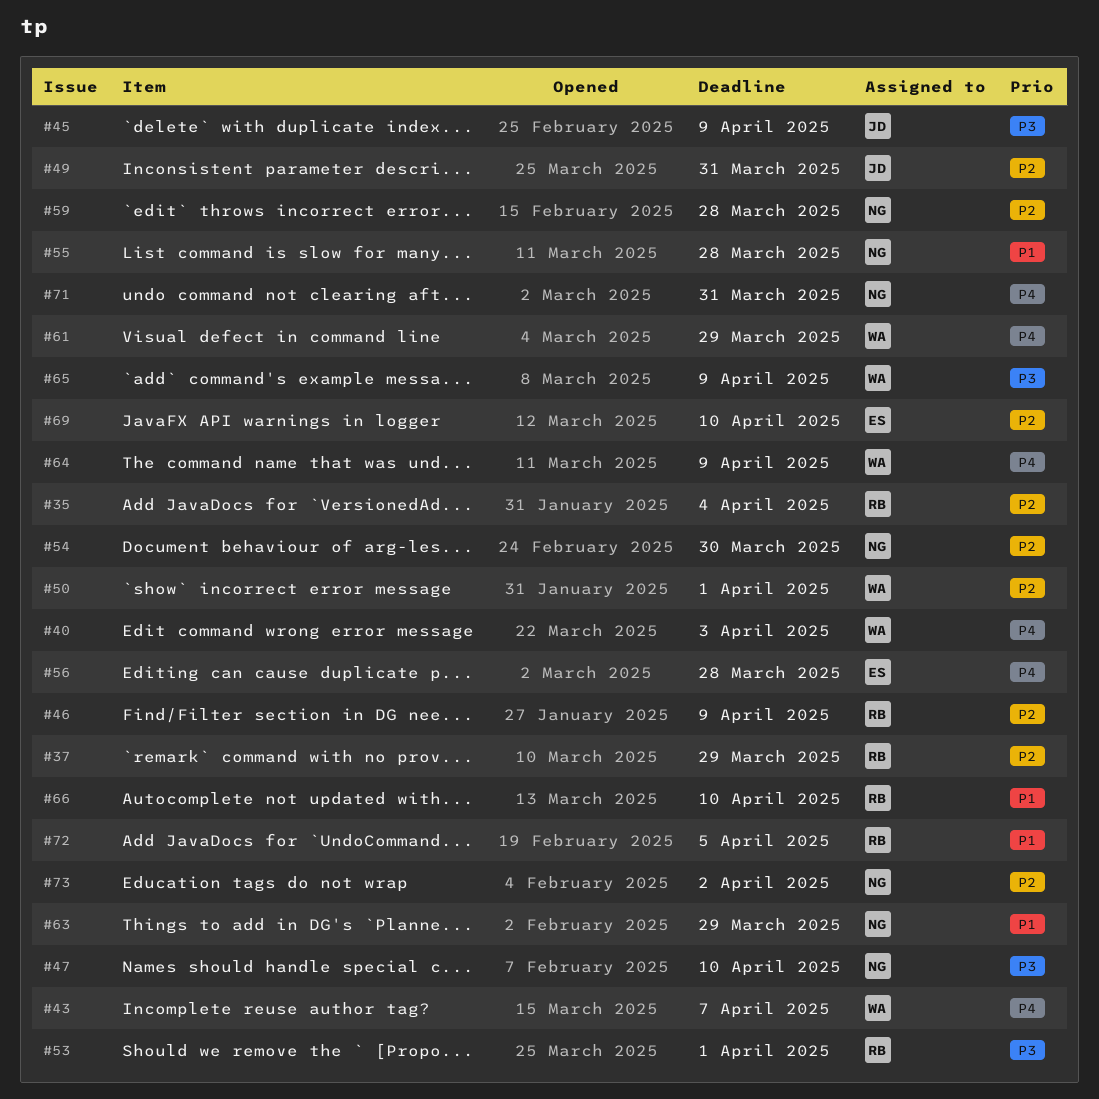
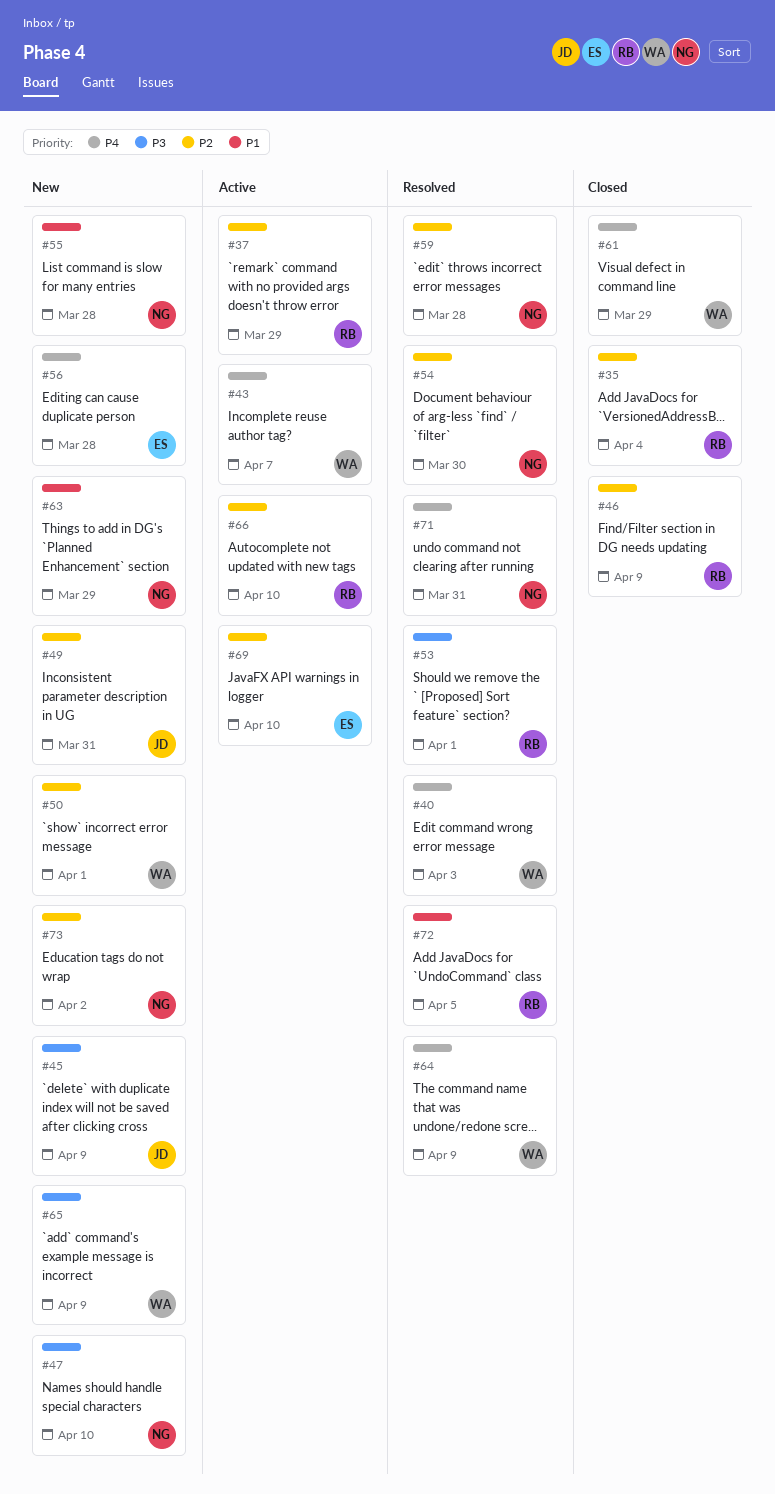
#66, priority: P1 -> P2

